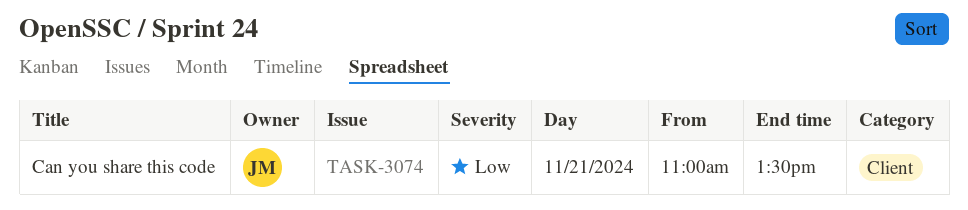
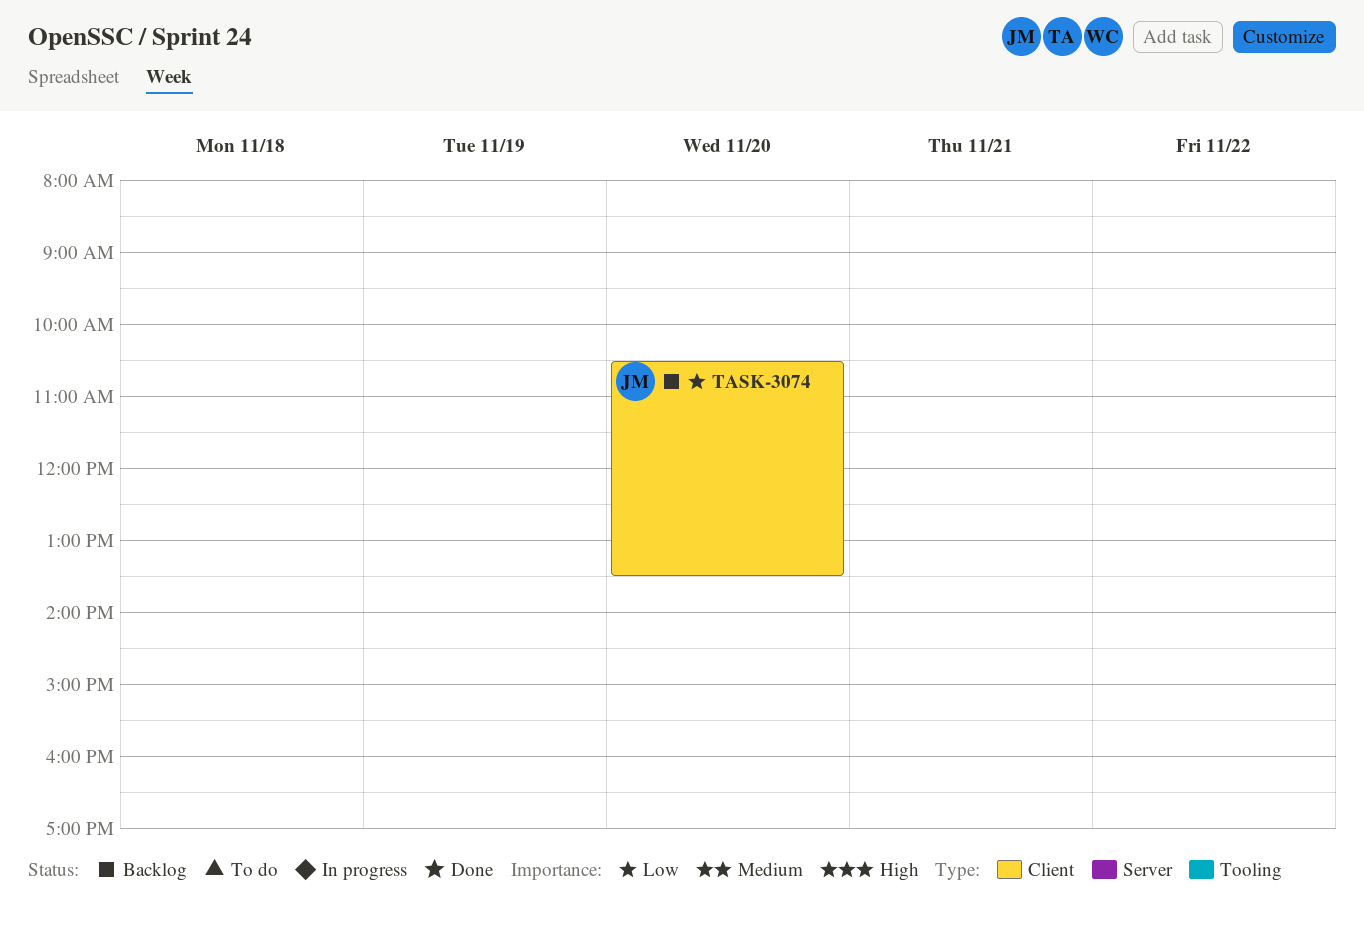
TASK-3074, day: Nov 21 -> Nov 20
TASK-3074, begins: 11:00 -> 10:30

